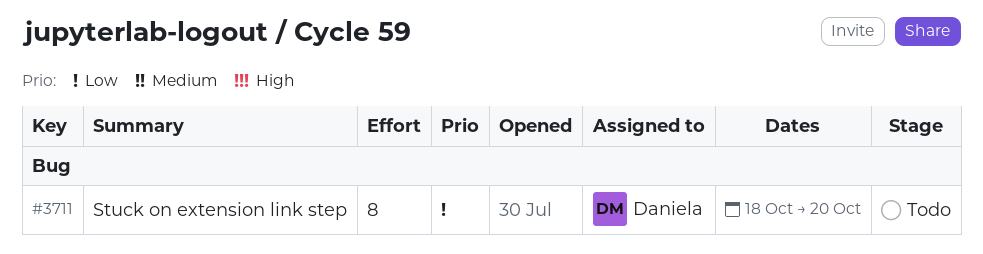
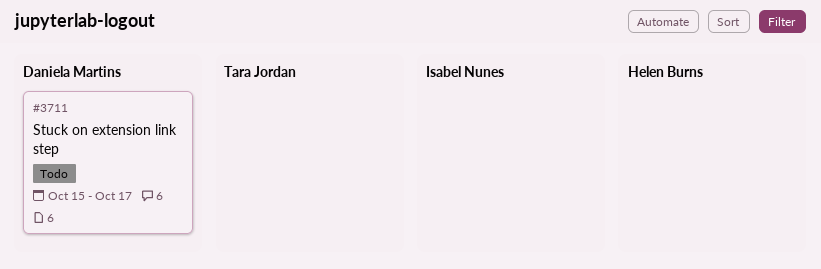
#3711, start: Oct 18 -> Oct 15
#3711, due: Oct 20 -> Oct 17

